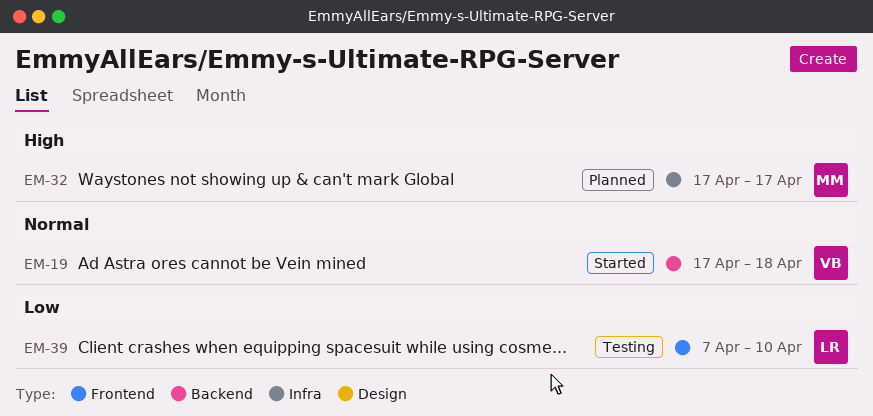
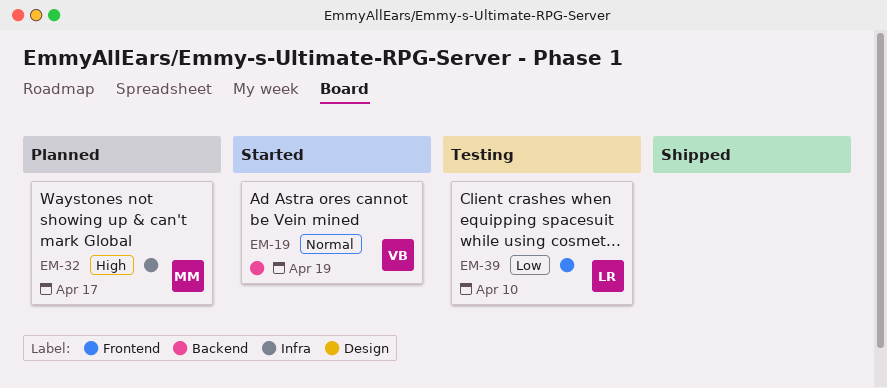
EM-19, due: Apr 18 -> Apr 19

